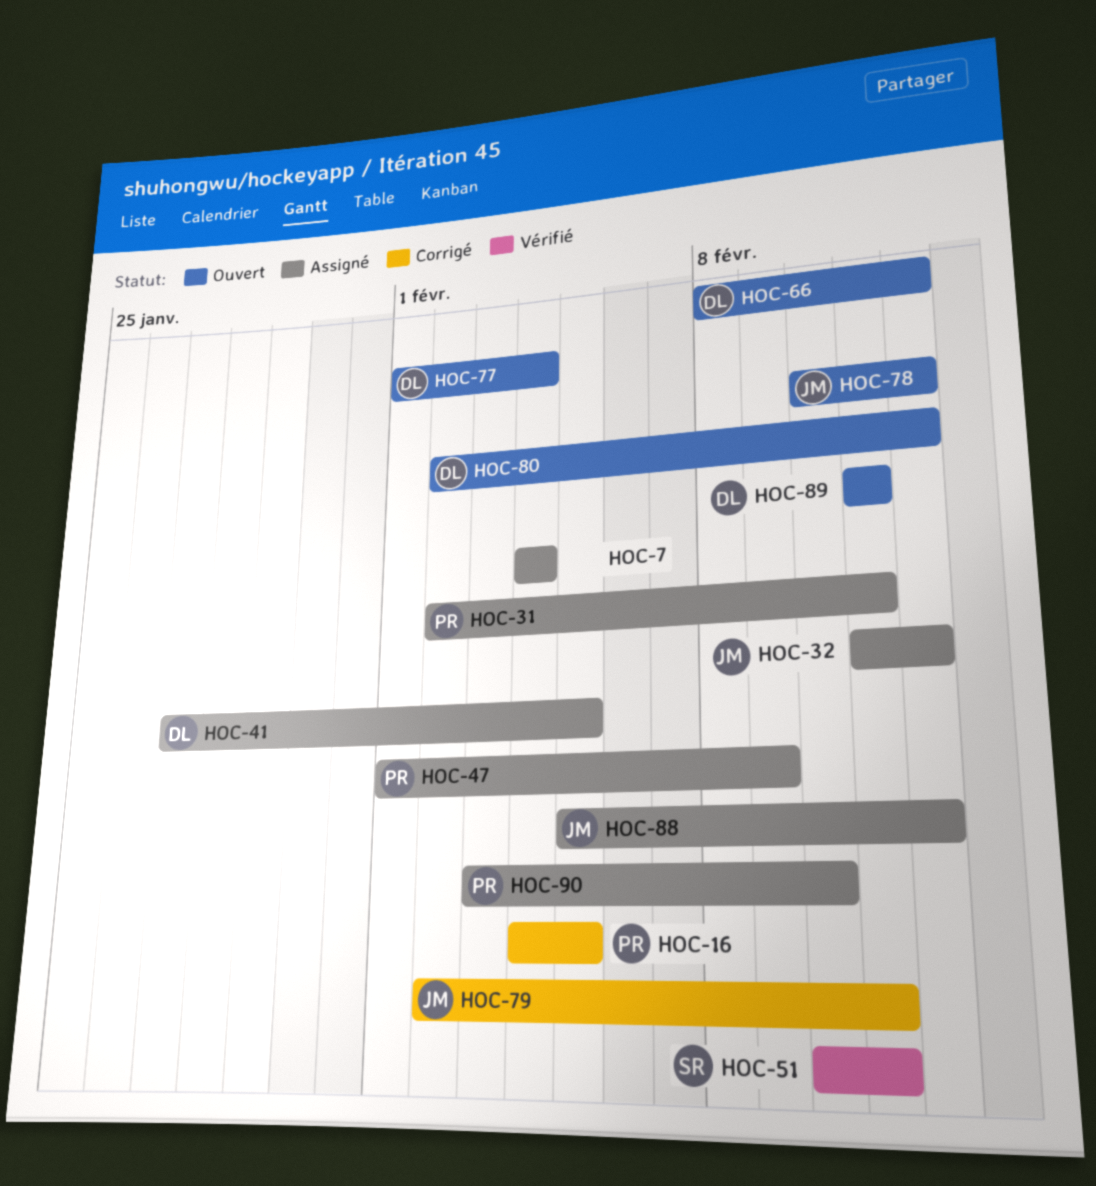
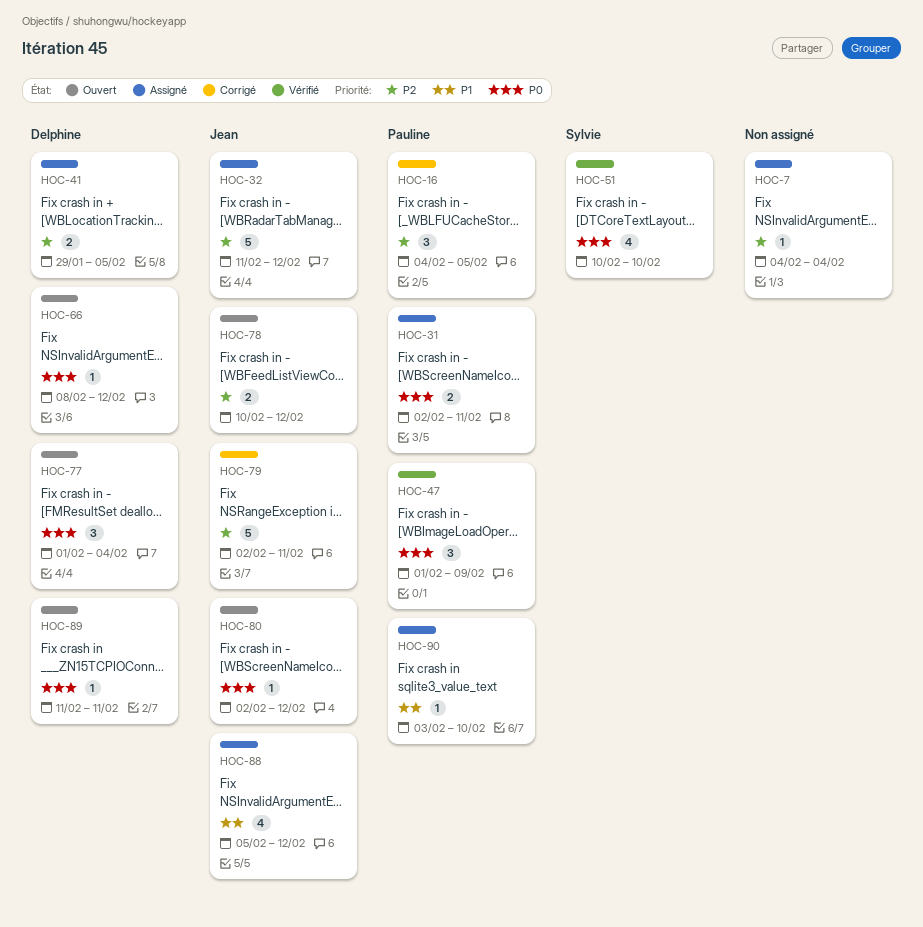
HOC-41, start: Jan 27 -> Jan 29
HOC-47, status: Assigné -> Vérifié
HOC-51, due: Feb 11 -> Feb 10
HOC-80, owner: Delphine -> Jean

